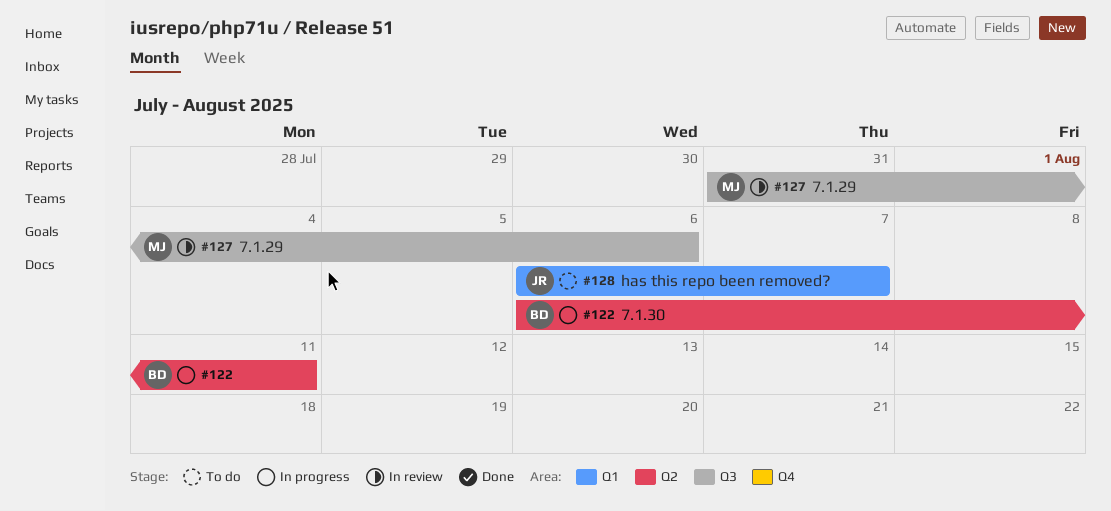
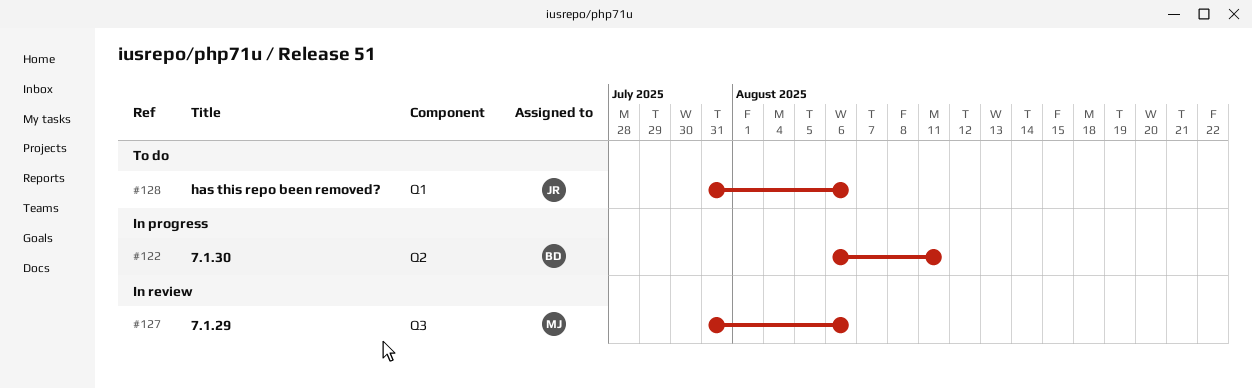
#128, start: Aug 6 -> Jul 31
#128, due: Aug 7 -> Aug 6

